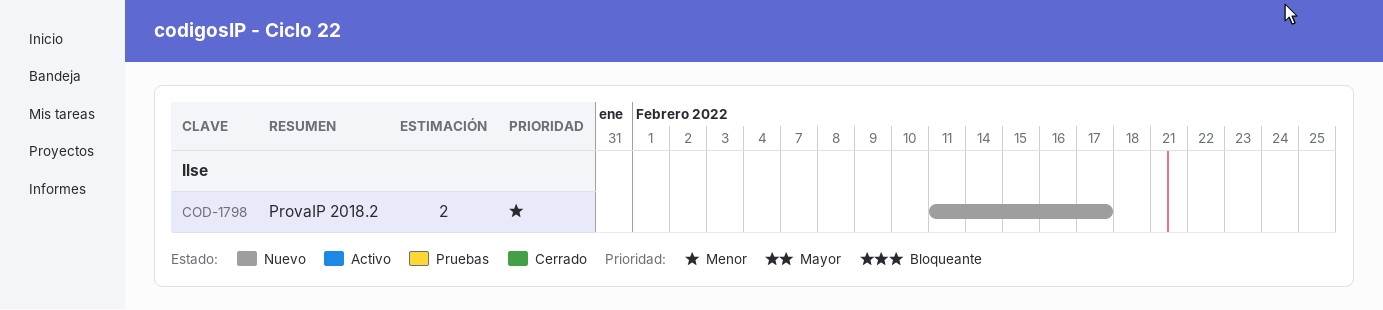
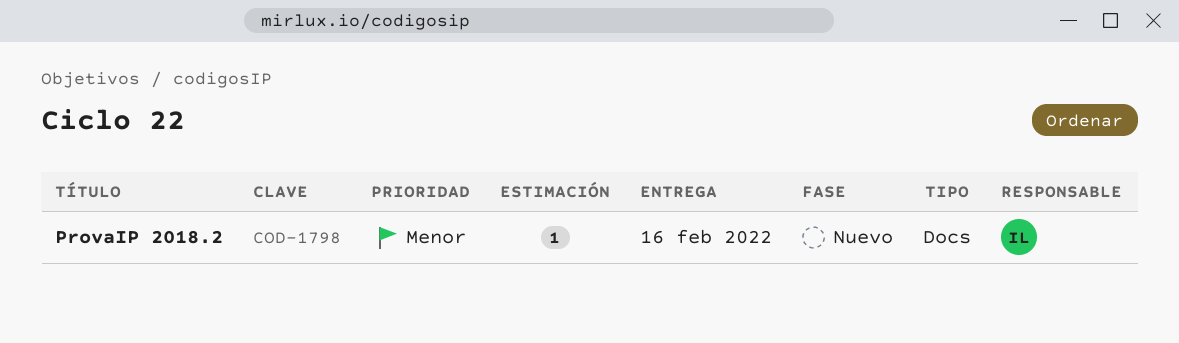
COD-1798, estimate: 2 -> 1
COD-1798, due: Feb 17 -> Feb 16

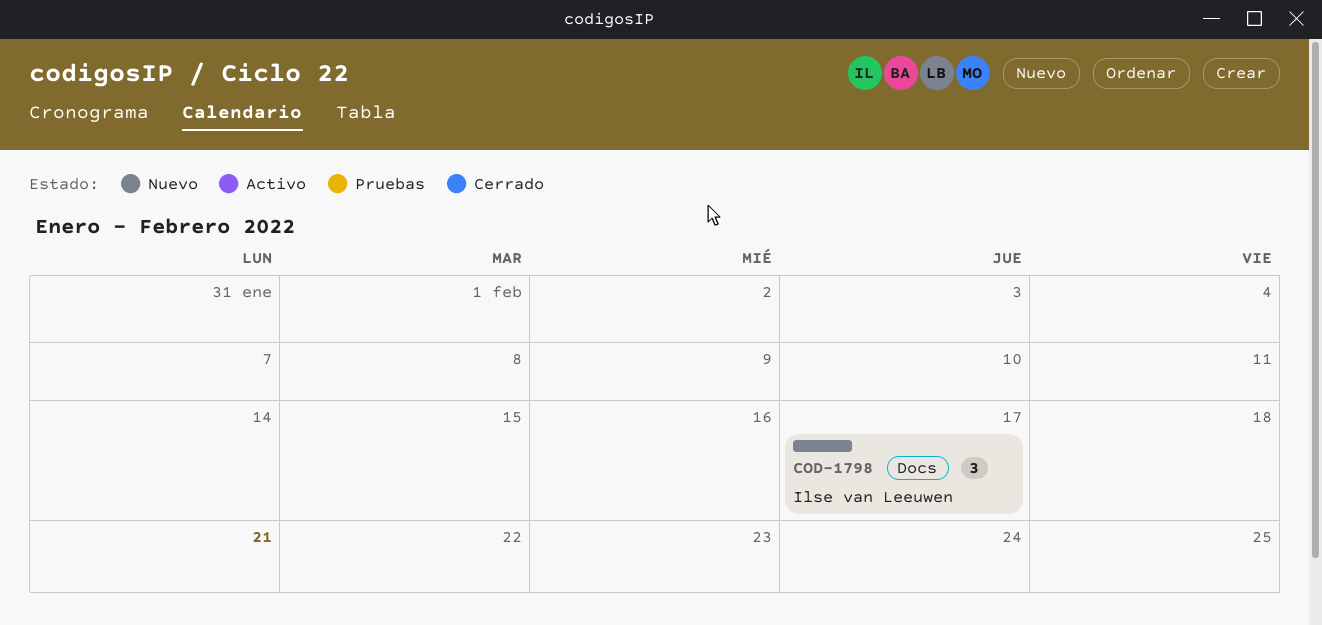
COD-1798, estimate: 1 -> 3
COD-1798, due: Feb 16 -> Feb 17

